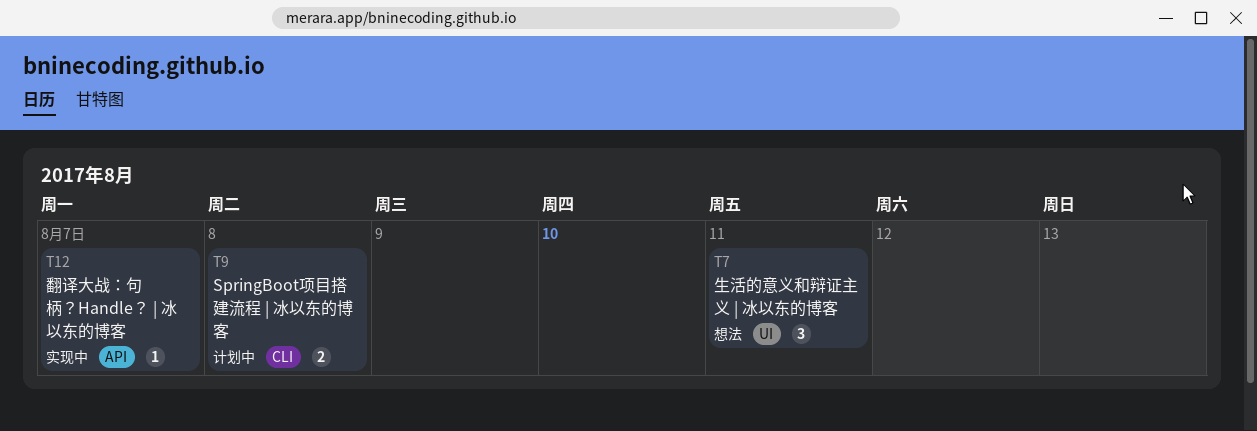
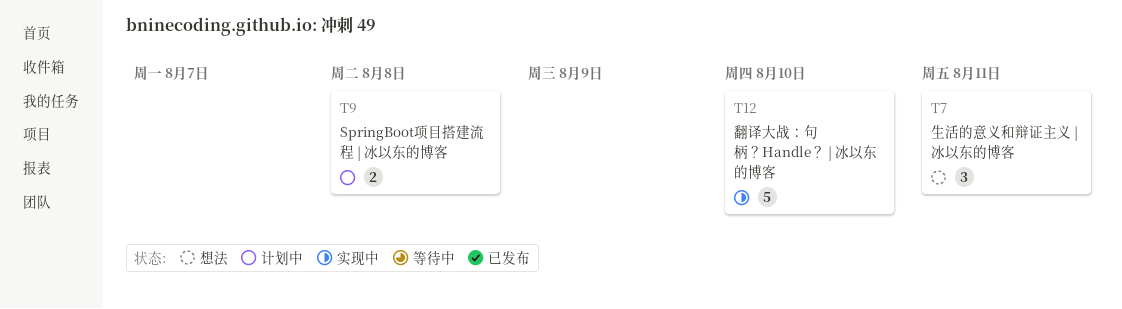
T12, estimate: 1 -> 5
T12, due: Aug 7 -> Aug 10

